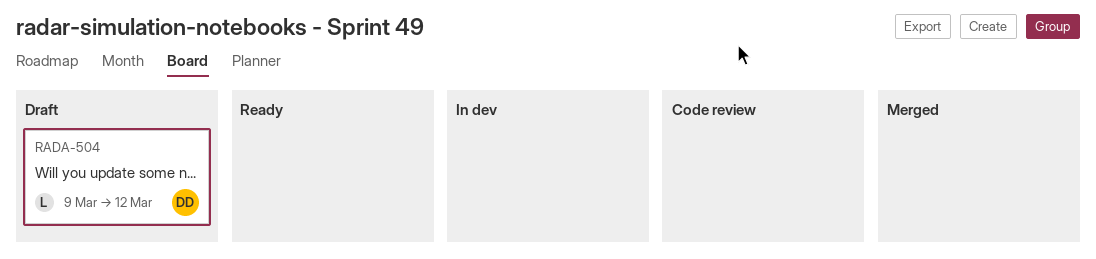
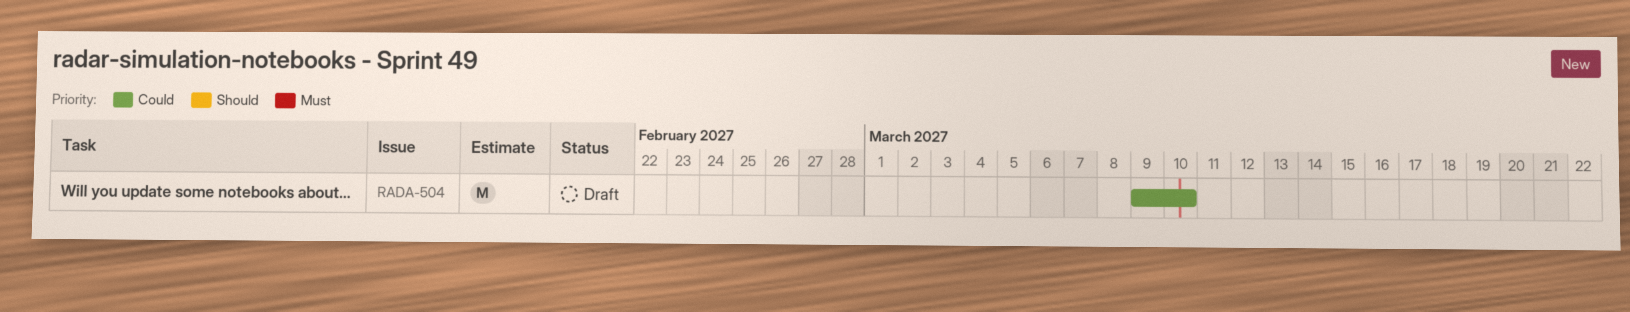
RADA-504, estimate: L -> M
RADA-504, due: Mar 12 -> Mar 10

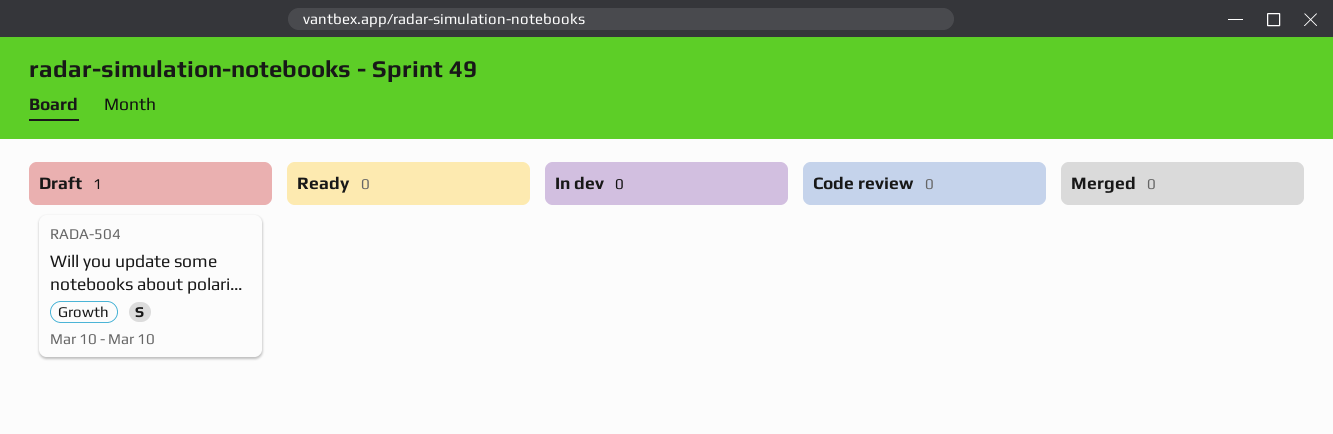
RADA-504, estimate: M -> S
RADA-504, start: Mar 9 -> Mar 10

